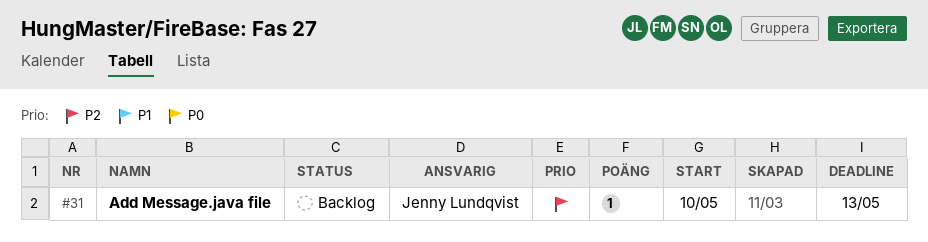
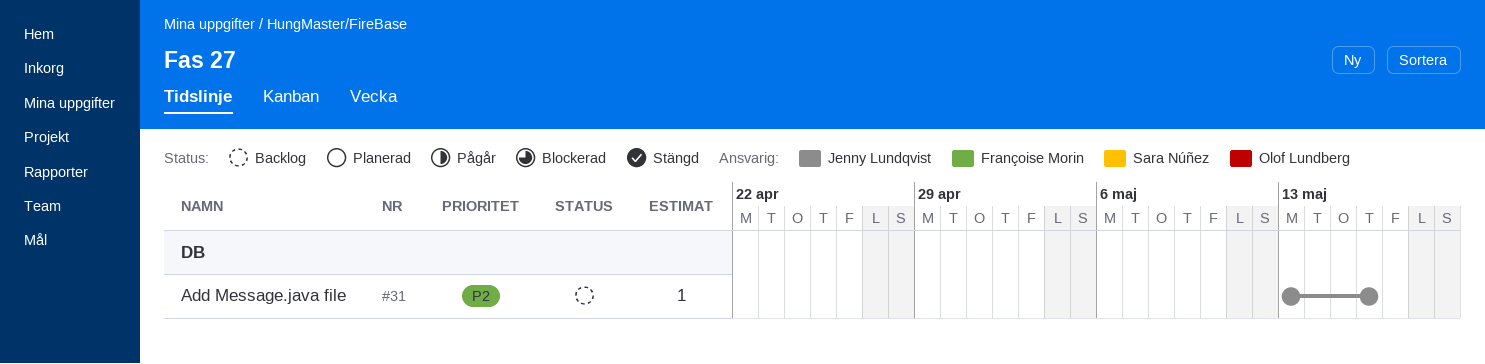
#31, start: May 10 -> May 13
#31, due: May 13 -> May 16

